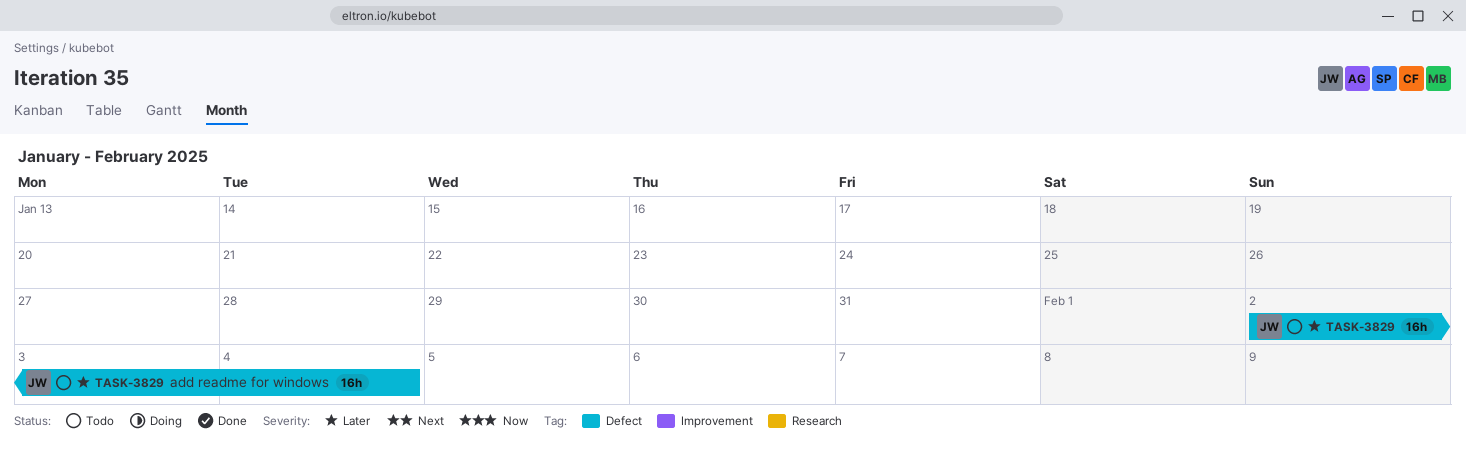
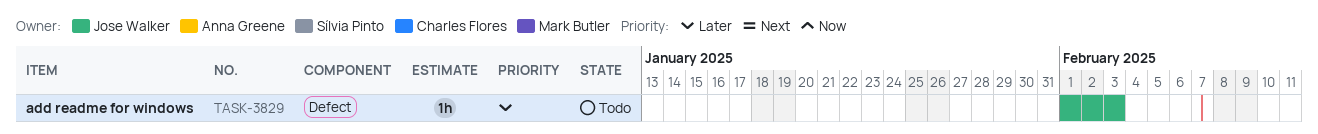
TASK-3829, estimate: 16h -> 1h
TASK-3829, start: Feb 2 -> Feb 1
TASK-3829, due: Feb 4 -> Feb 3

